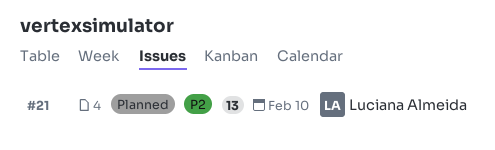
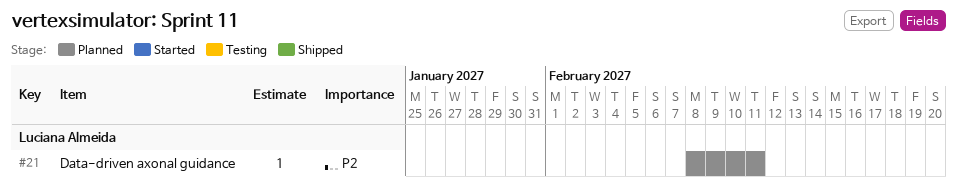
#21, estimate: 13 -> 1
#21, due: Feb 10 -> Feb 11

